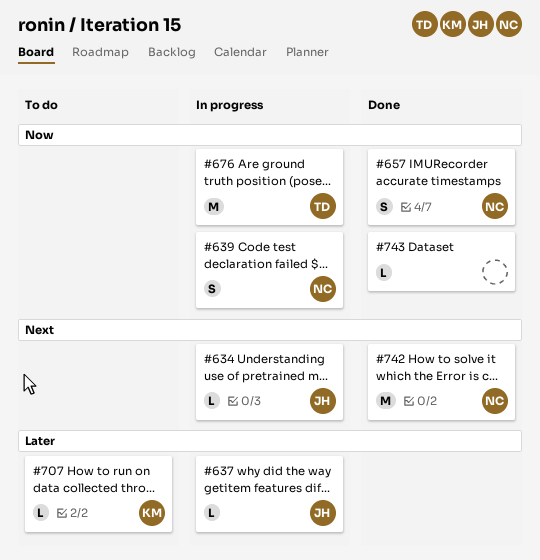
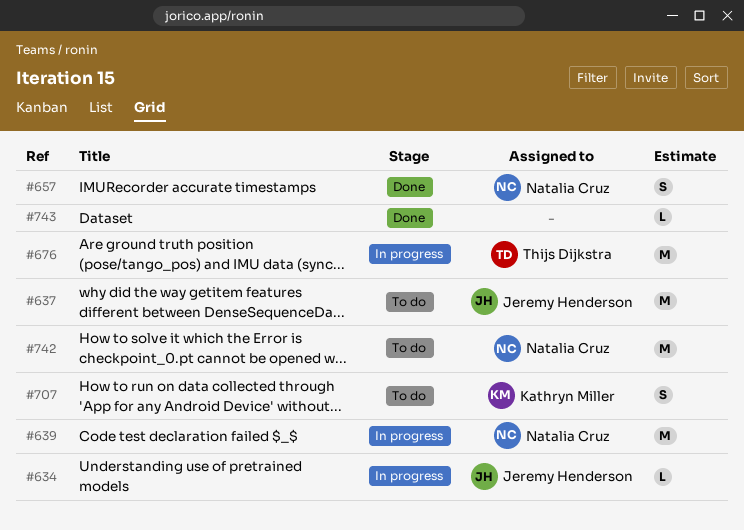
#637, status: In progress -> To do
#637, estimate: L -> M
#639, estimate: S -> M
#707, estimate: L -> S
#742, status: Done -> To do

